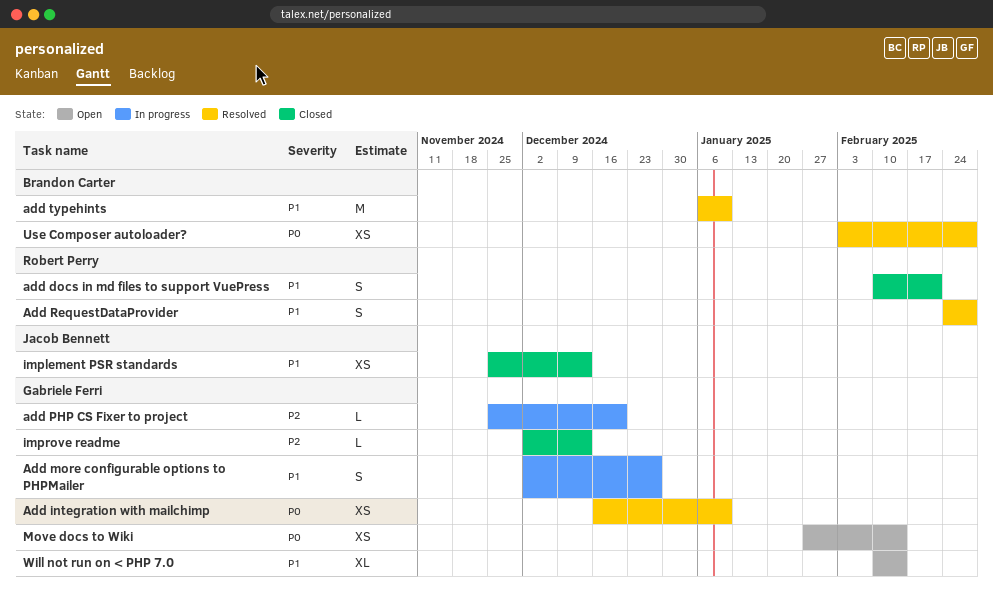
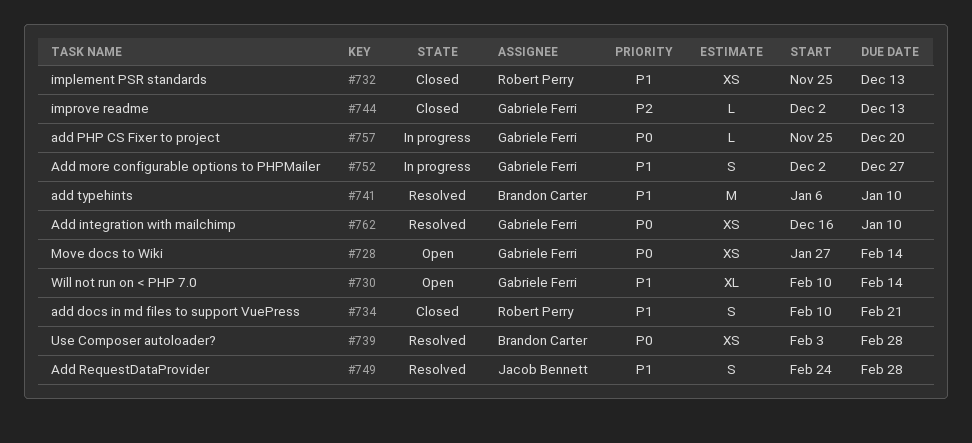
add PHP CS Fixer to project, priority: P2 -> P0
Add RequestDataProvider, owner: Robert Perry -> Jacob Bennett
implement PSR standards, owner: Jacob Bennett -> Robert Perry

